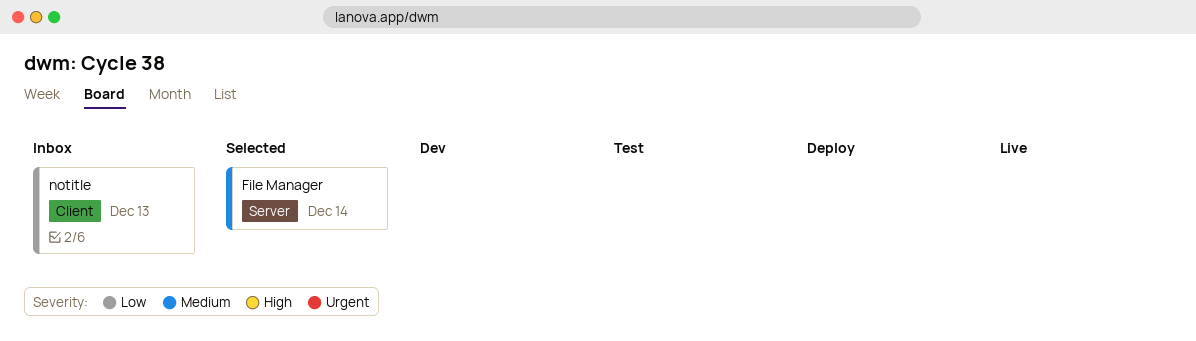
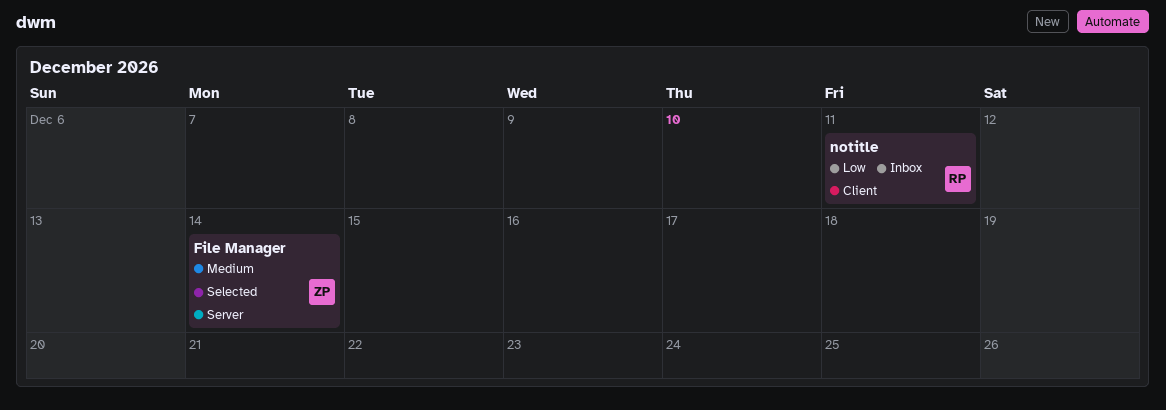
notitle, due: Dec 13 -> Dec 11

